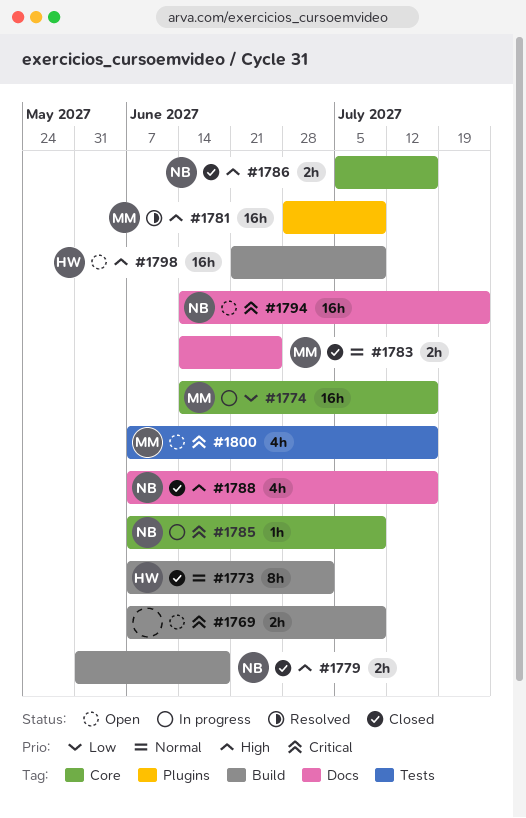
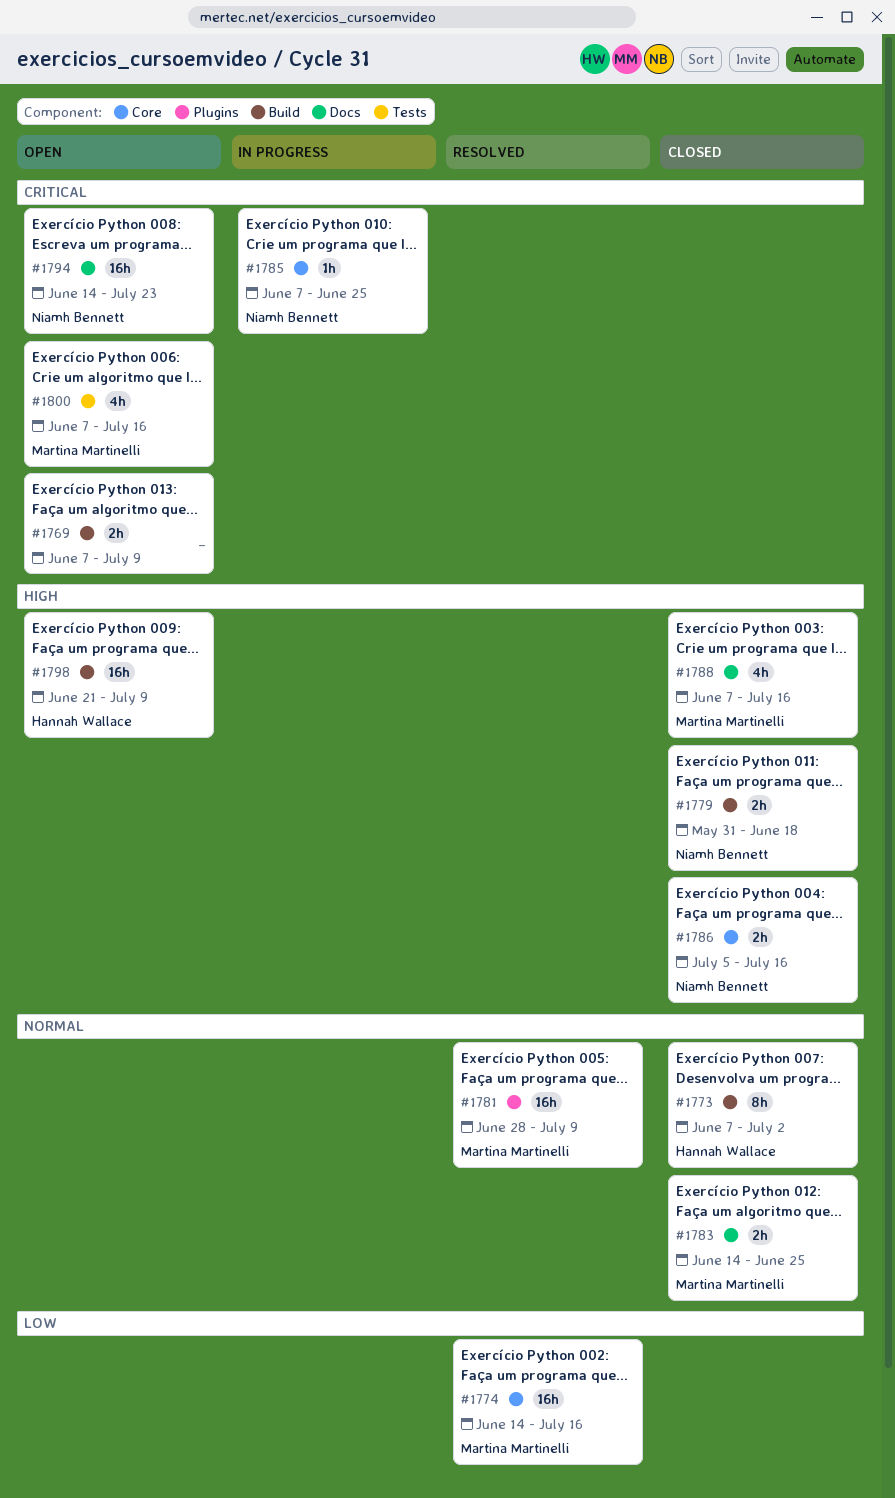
#1774, status: In progress -> Resolved
#1781, priority: High -> Normal
#1785, due: Jul 9 -> Jun 25
#1788, owner: Niamh Bennett -> Martina Martinelli

